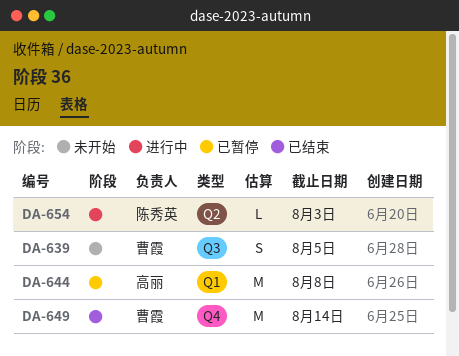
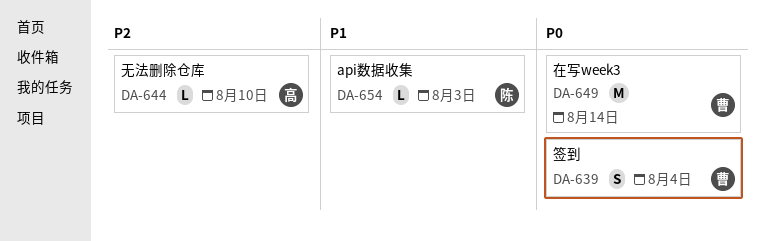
DA-639, due: Aug 5 -> Aug 4
DA-644, estimate: M -> L
DA-644, due: Aug 8 -> Aug 10

